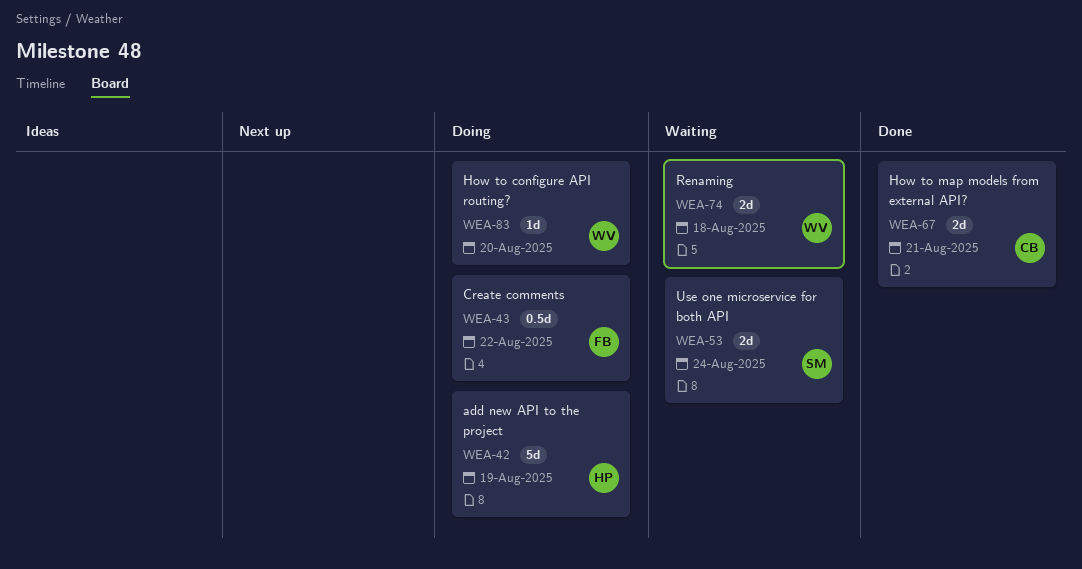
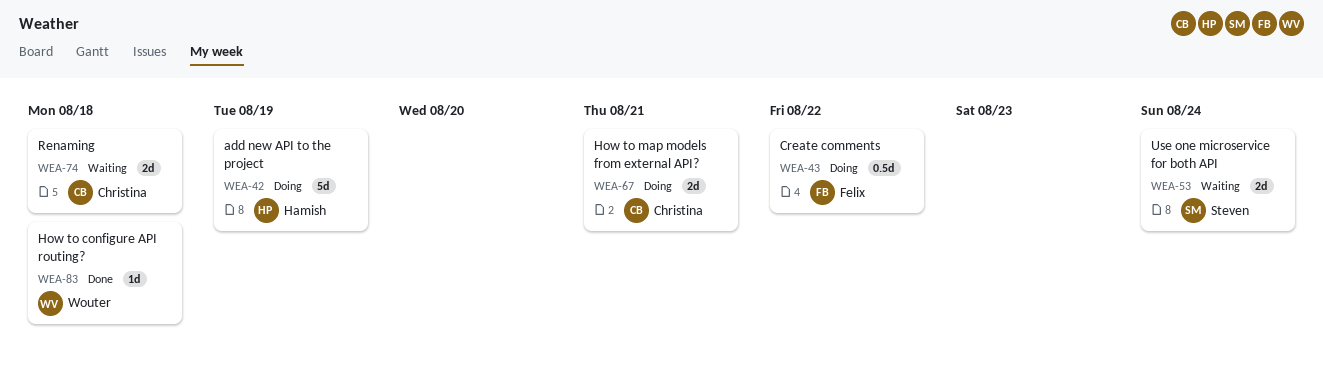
WEA-67, status: Done -> Doing
WEA-74, owner: Wouter -> Christina
WEA-83, status: Doing -> Done
WEA-83, due: Aug 20 -> Aug 18

